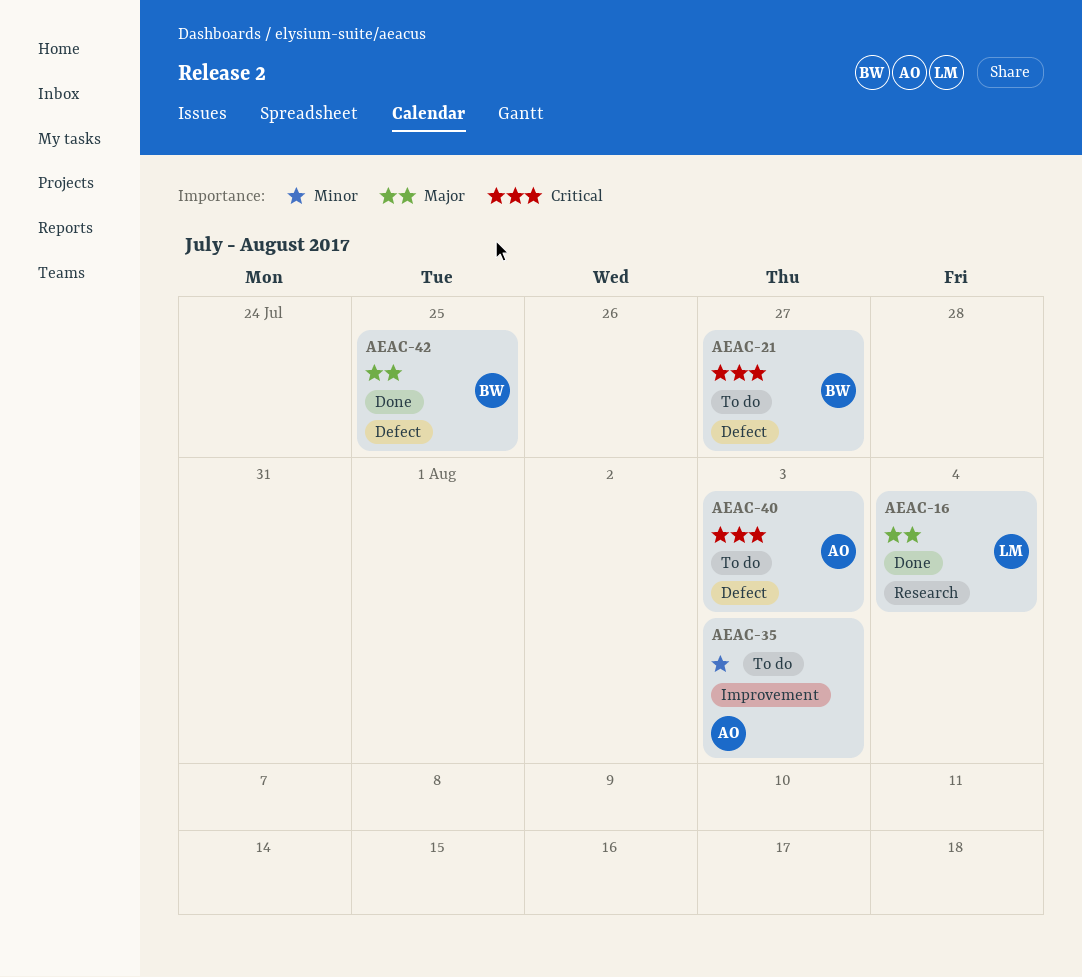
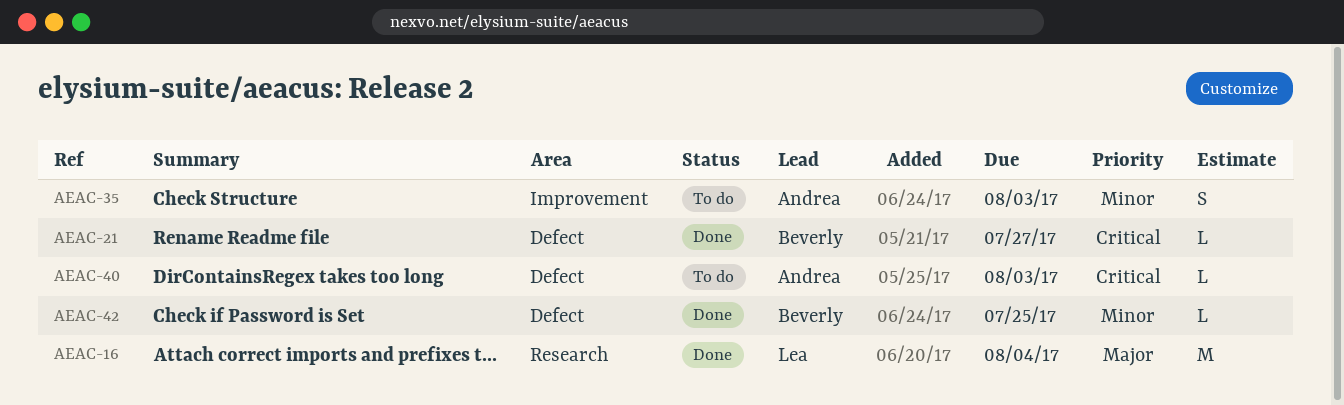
AEAC-21, status: To do -> Done
AEAC-42, priority: Major -> Minor

